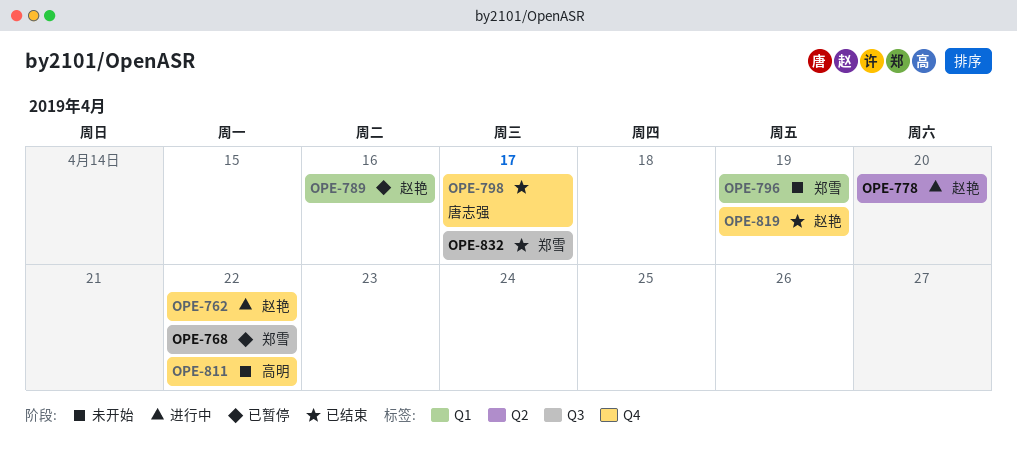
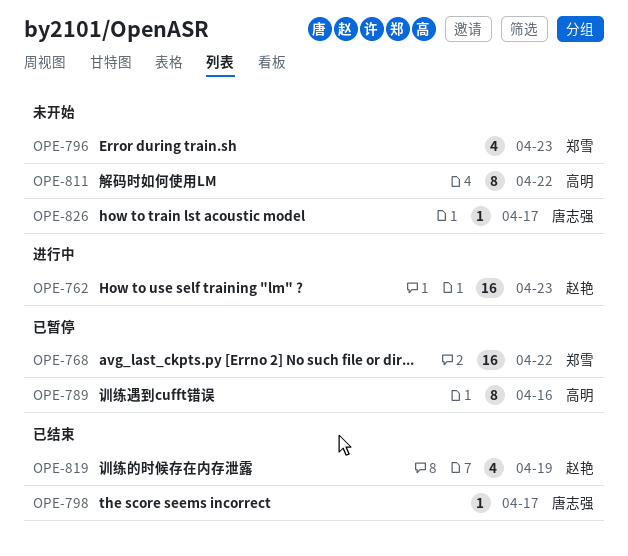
OPE-762, due: Apr 22 -> Apr 23
OPE-778: present -> none
OPE-789, owner: 赵艳 -> 高明
OPE-796, due: Apr 19 -> Apr 23
OPE-826: none -> present
OPE-832: present -> none

